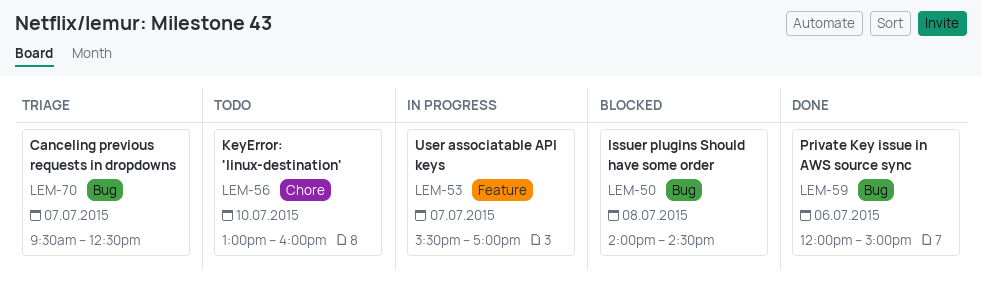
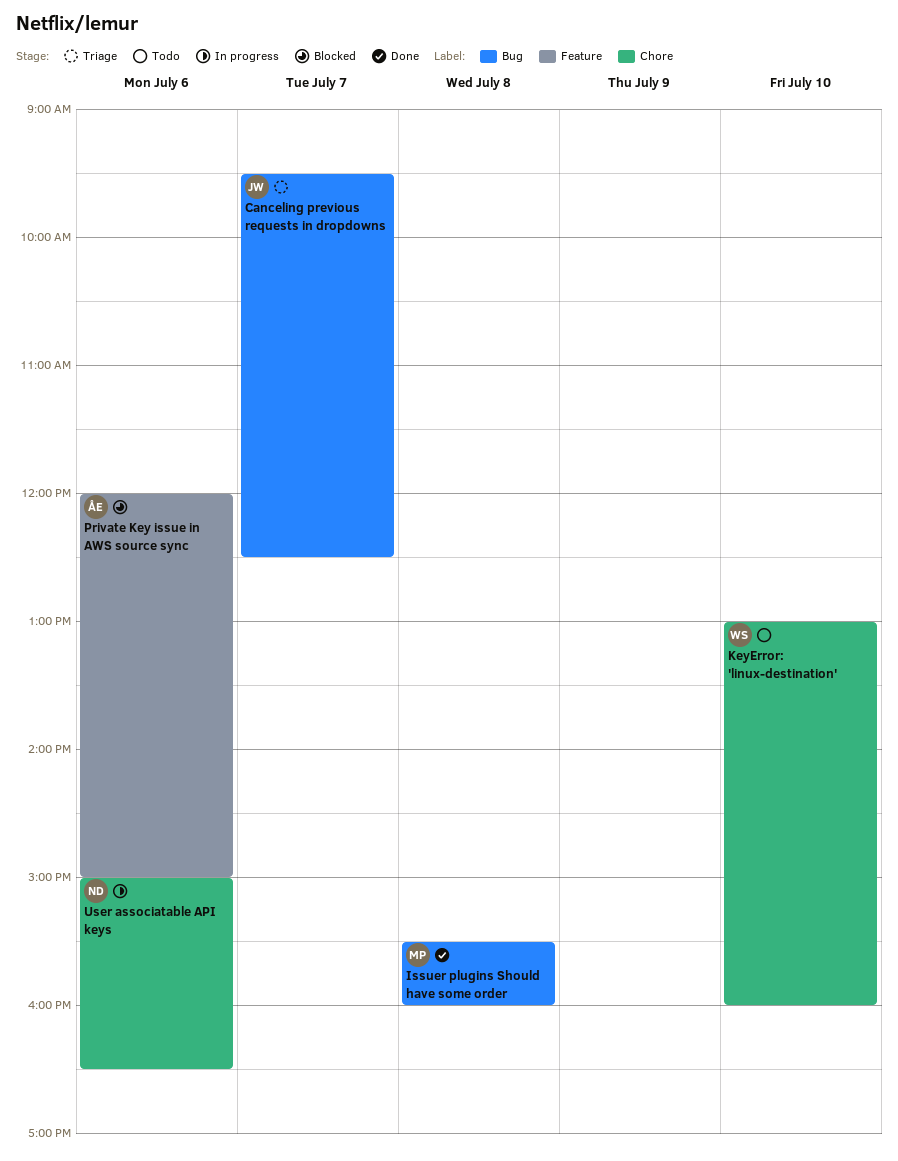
Issuer plugins Should have some order, status: Blocked -> Done
Issuer plugins Should have some order, begins: 14:00 -> 15:30
Issuer plugins Should have some order, ends: 14:30 -> 16:00
Private Key issue in AWS source sync, status: Done -> Blocked
Private Key issue in AWS source sync, label: Bug -> Feature
User associatable API keys, label: Feature -> Chore
User associatable API keys, day: Jul 7 -> Jul 6
User associatable API keys, begins: 15:30 -> 15:00
User associatable API keys, ends: 17:00 -> 16:30

